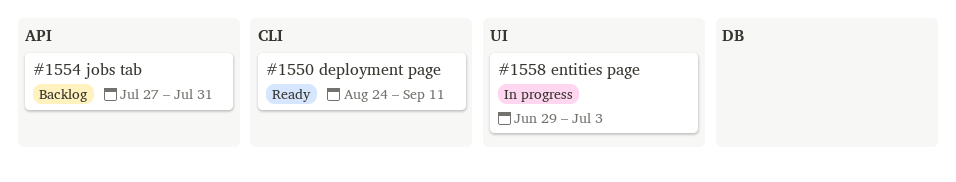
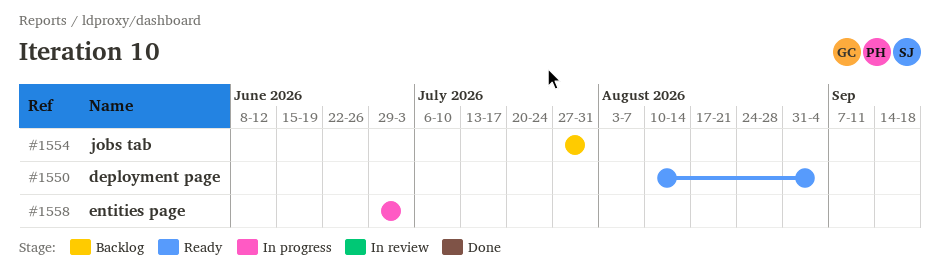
#1550, start: Aug 24 -> Aug 10
#1550, due: Sep 11 -> Sep 4

